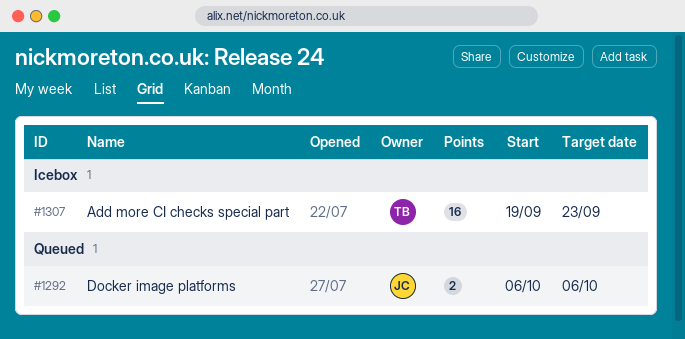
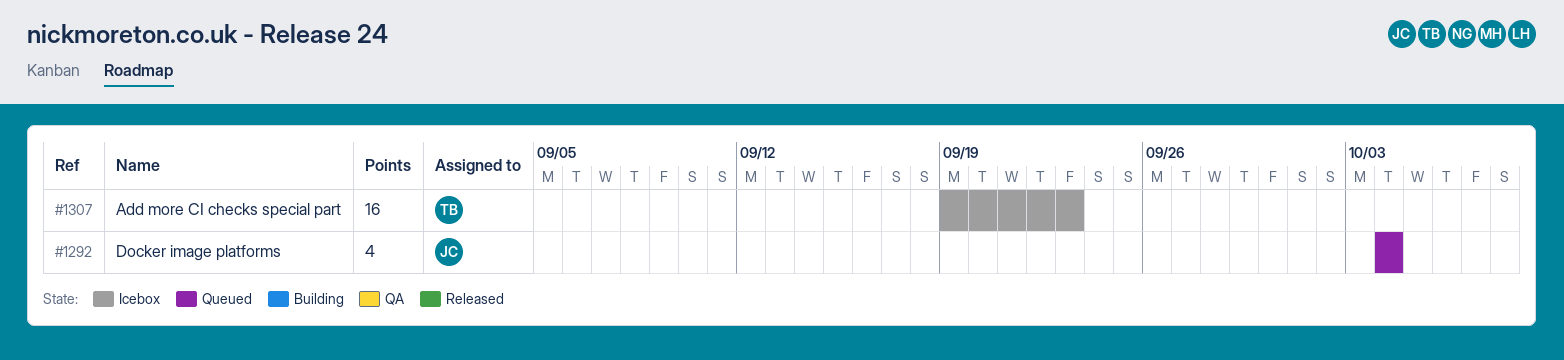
#1292, estimate: 2 -> 4
#1292, start: Oct 6 -> Oct 4
#1292, due: Oct 6 -> Oct 4

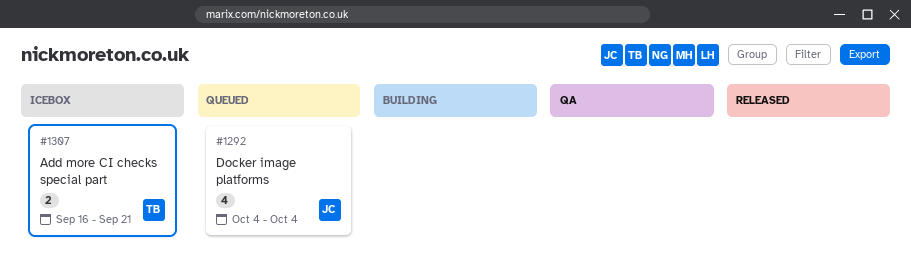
#1307, estimate: 16 -> 2
#1307, start: Sep 19 -> Sep 16
#1307, due: Sep 23 -> Sep 21

